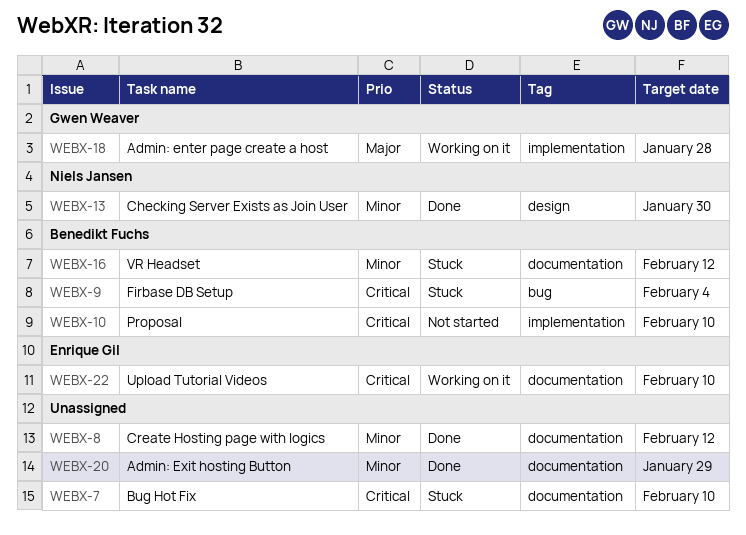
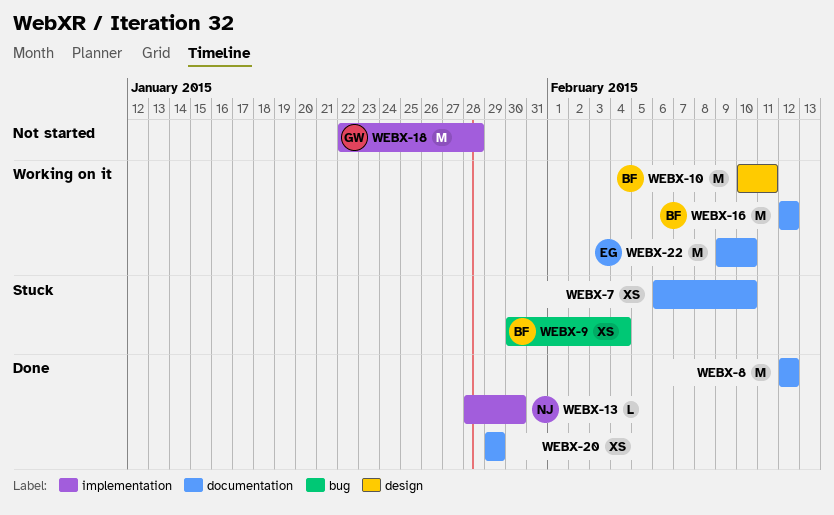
WEBX-10, status: Not started -> Working on it
WEBX-10, label: implementation -> design
WEBX-10, due: Feb 10 -> Feb 11
WEBX-13, label: design -> implementation
WEBX-16, status: Stuck -> Working on it
WEBX-18, status: Working on it -> Not started

